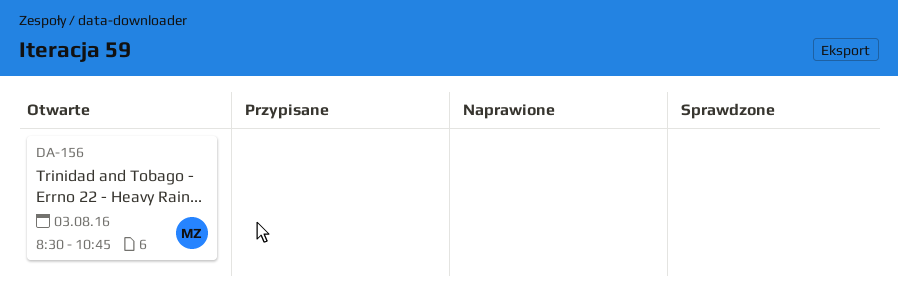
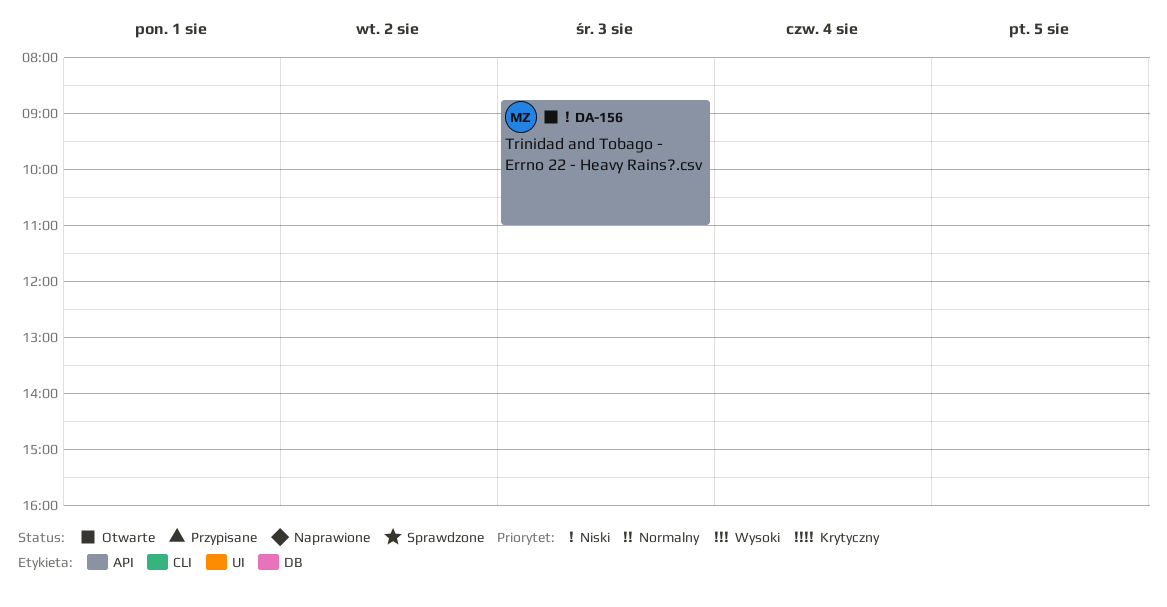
DA-156, begins: 08:30 -> 08:45
DA-156, ends: 10:45 -> 11:00

